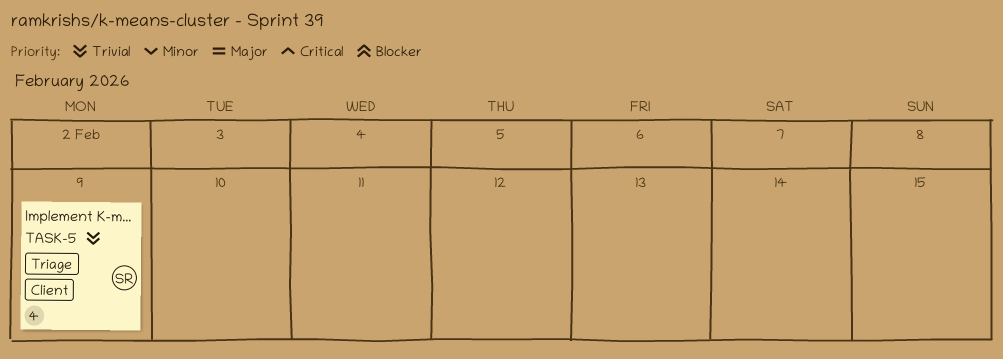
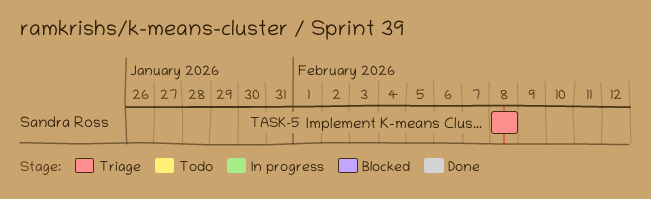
TASK-5, due: Feb 9 -> Feb 8

